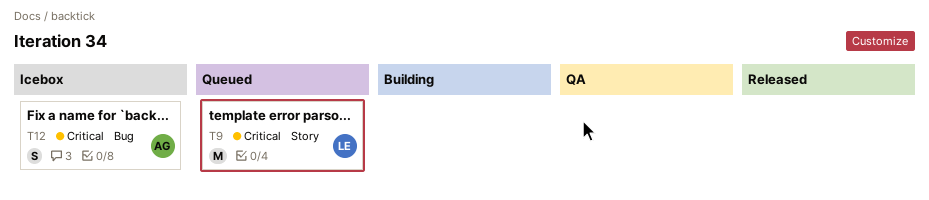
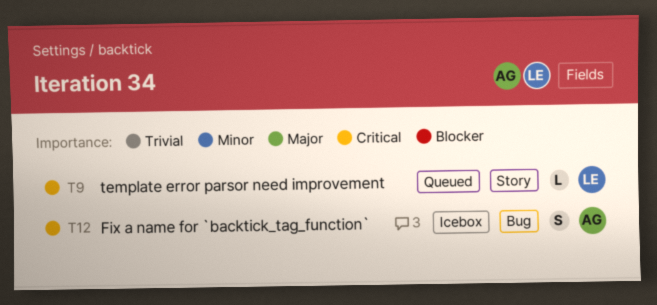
T9, estimate: M -> L

